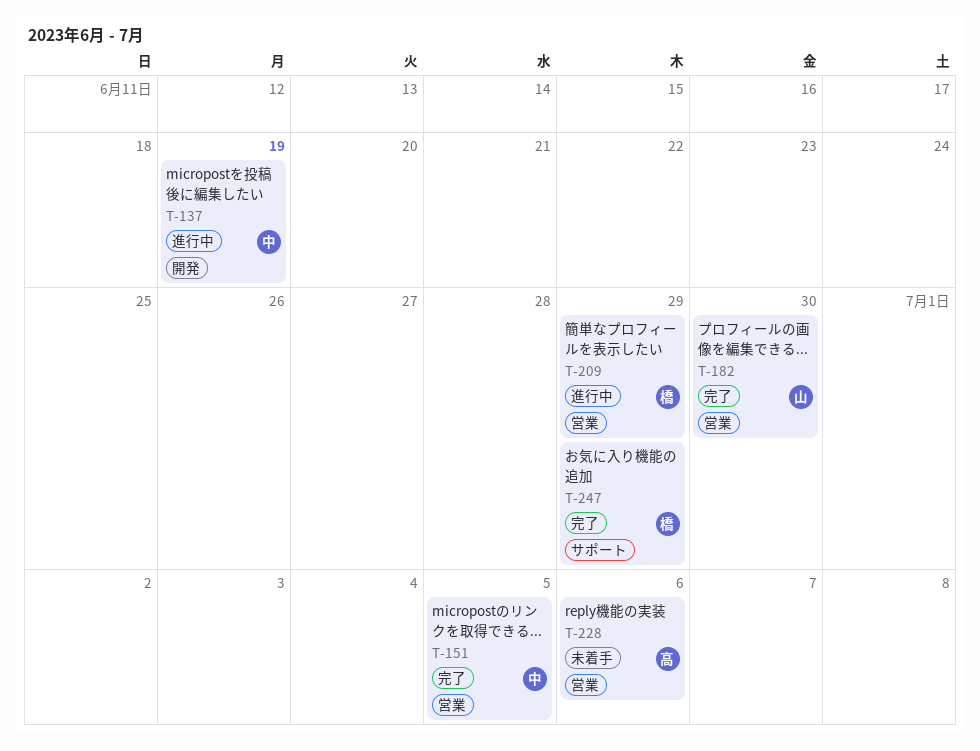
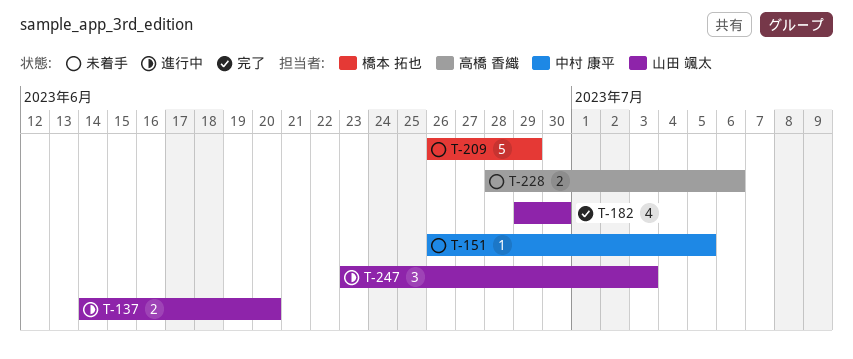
T-137, owner: 中村 康平 -> 山田 颯太
T-137, due: Jun 19 -> Jun 20
T-151, status: 完了 -> 未着手
T-209, status: 進行中 -> 未着手
T-247, status: 完了 -> 進行中
T-247, owner: 橋本 拓也 -> 山田 颯太
T-247, due: Jun 29 -> Jul 3

